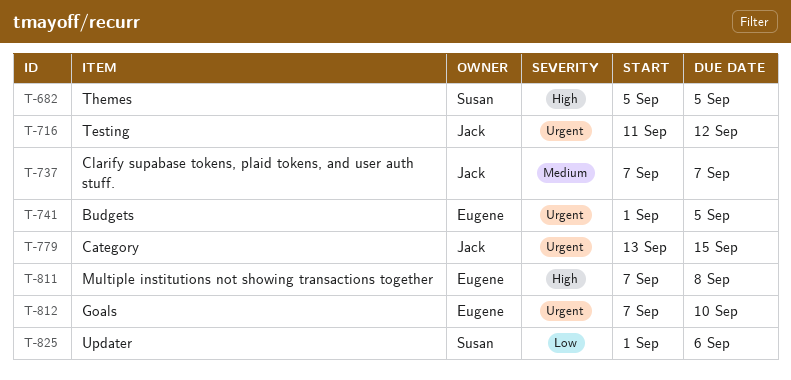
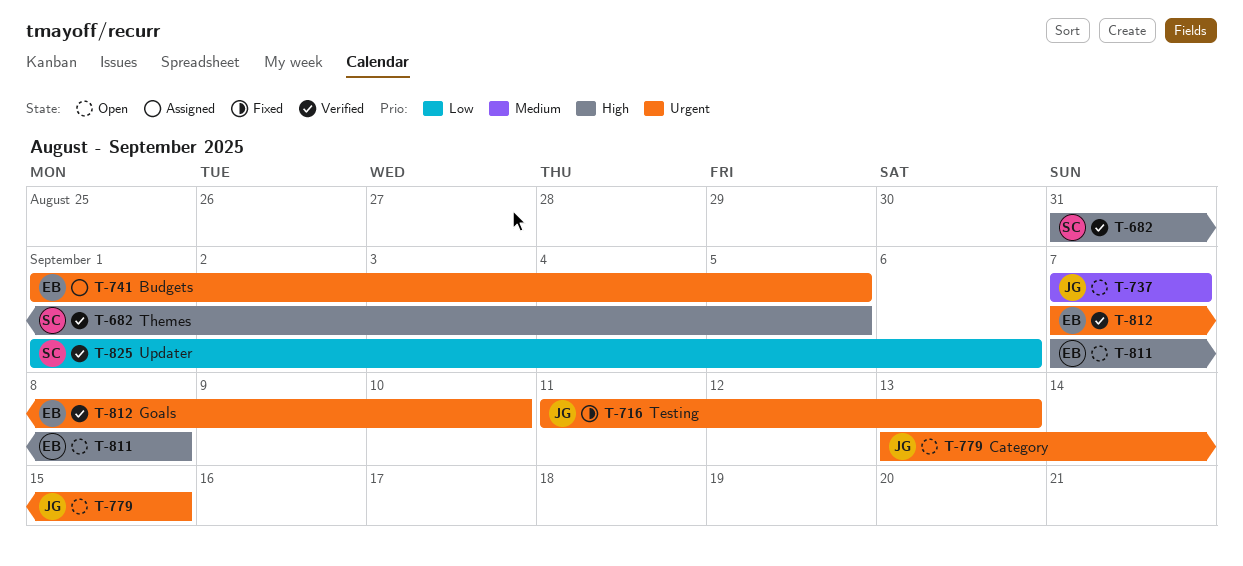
T-682, start: Sep 5 -> Aug 31
T-716, due: Sep 12 -> Sep 13

